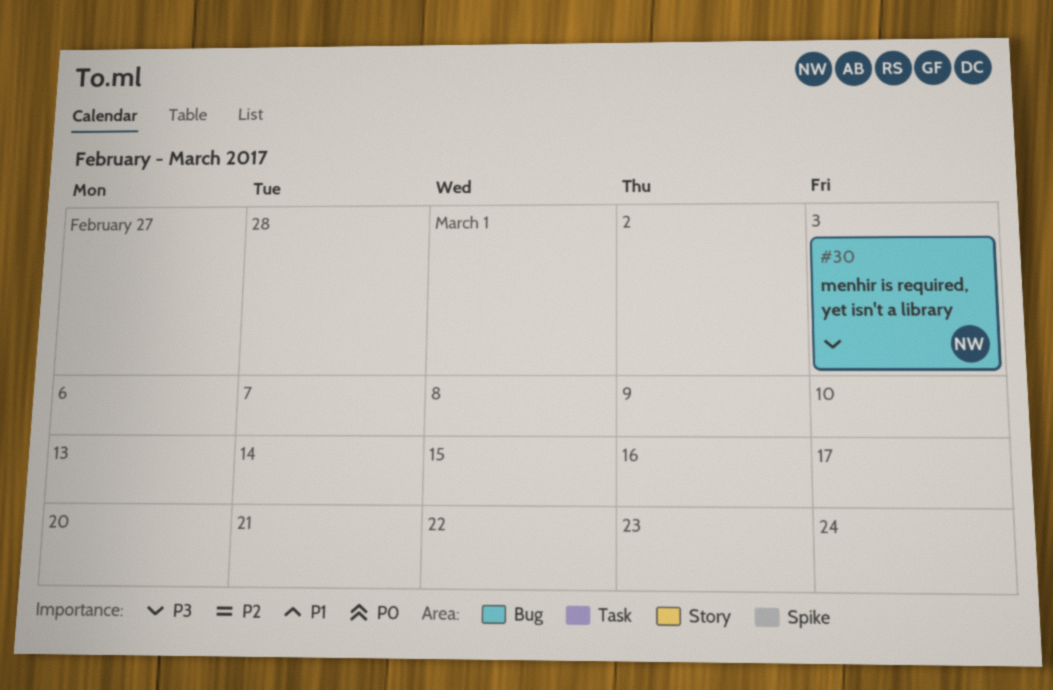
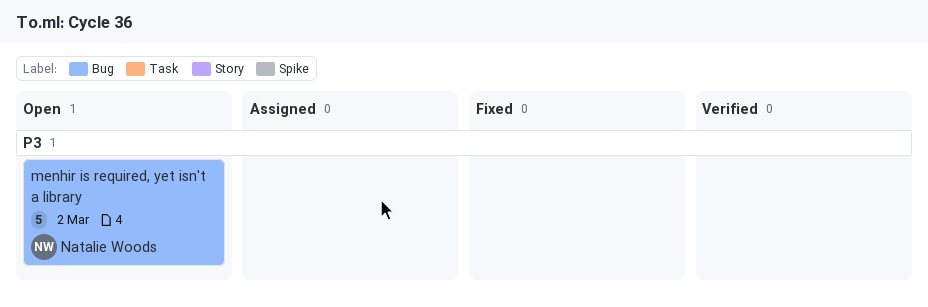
menhir is required, yet isn't a library, due: Mar 3 -> Mar 2

